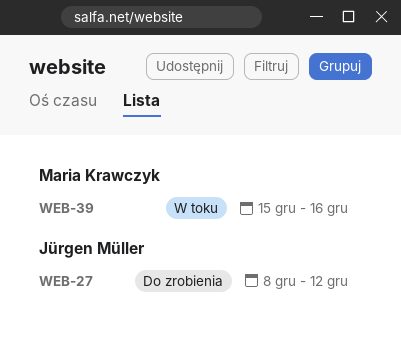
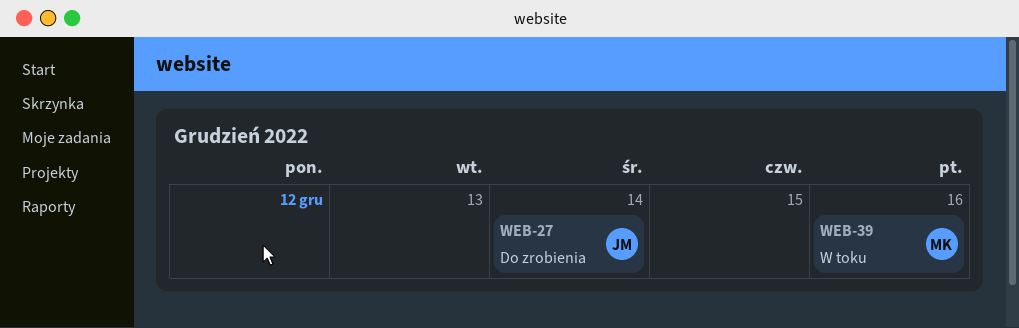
WEB-27, due: Dec 12 -> Dec 14

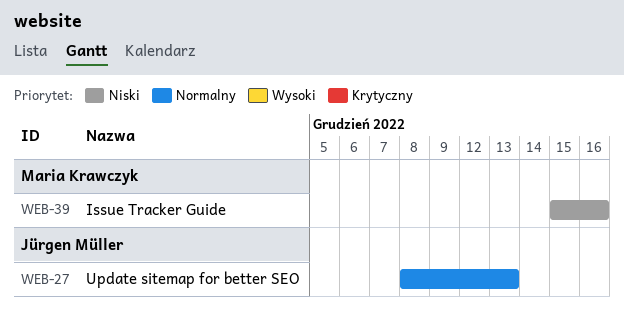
WEB-27, due: Dec 14 -> Dec 13

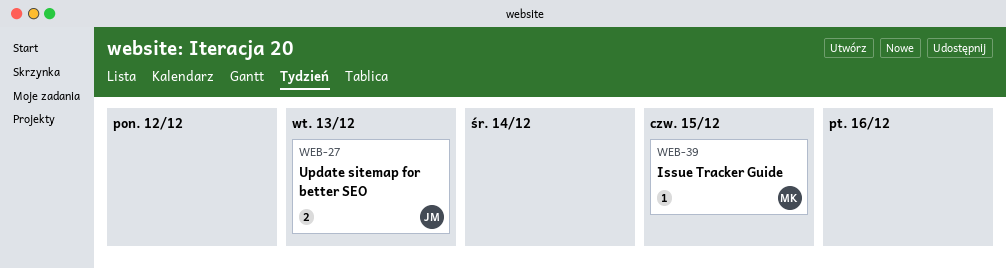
WEB-39, due: Dec 16 -> Dec 15

